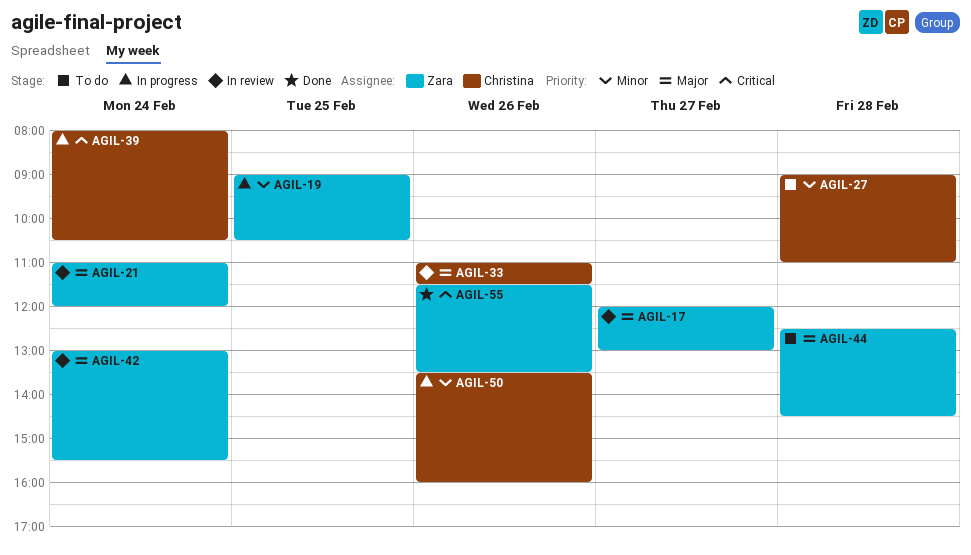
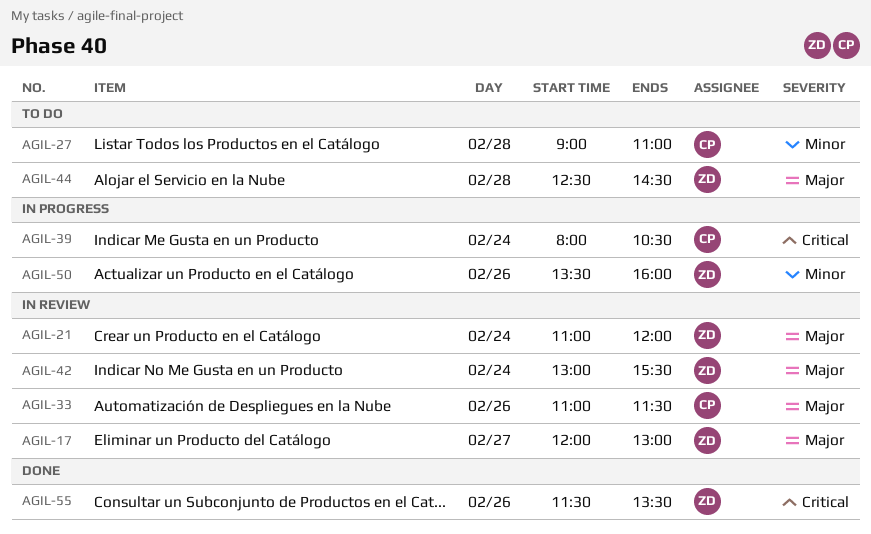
AGIL-19: present -> none
AGIL-50, owner: Christina -> Zara

